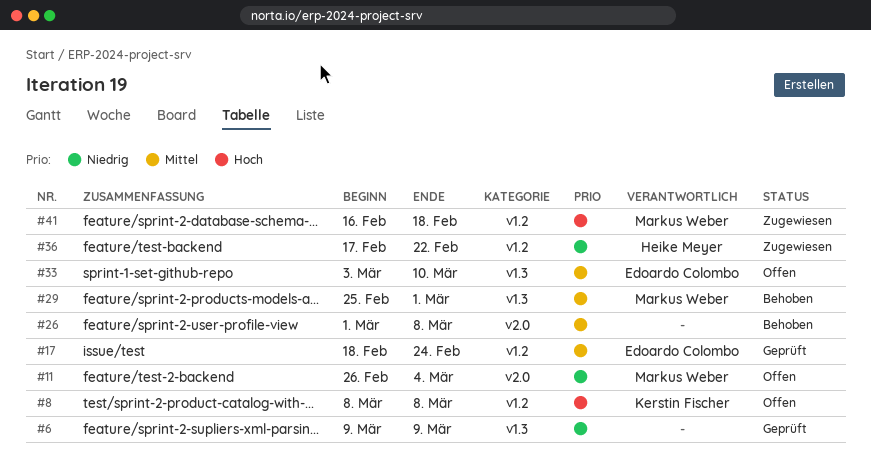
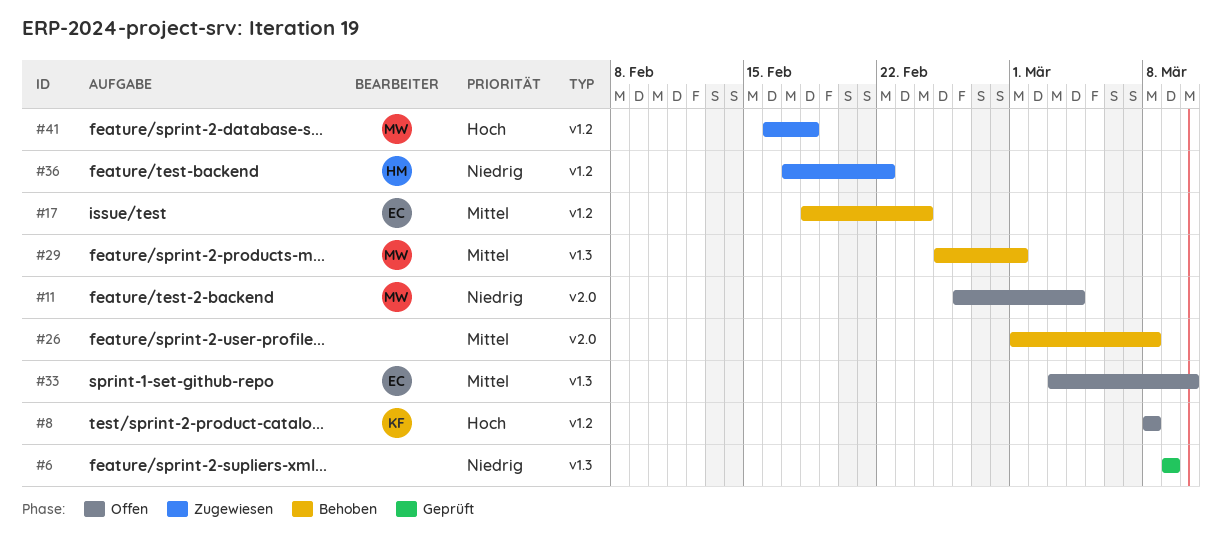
#17, status: Geprüft -> Behoben

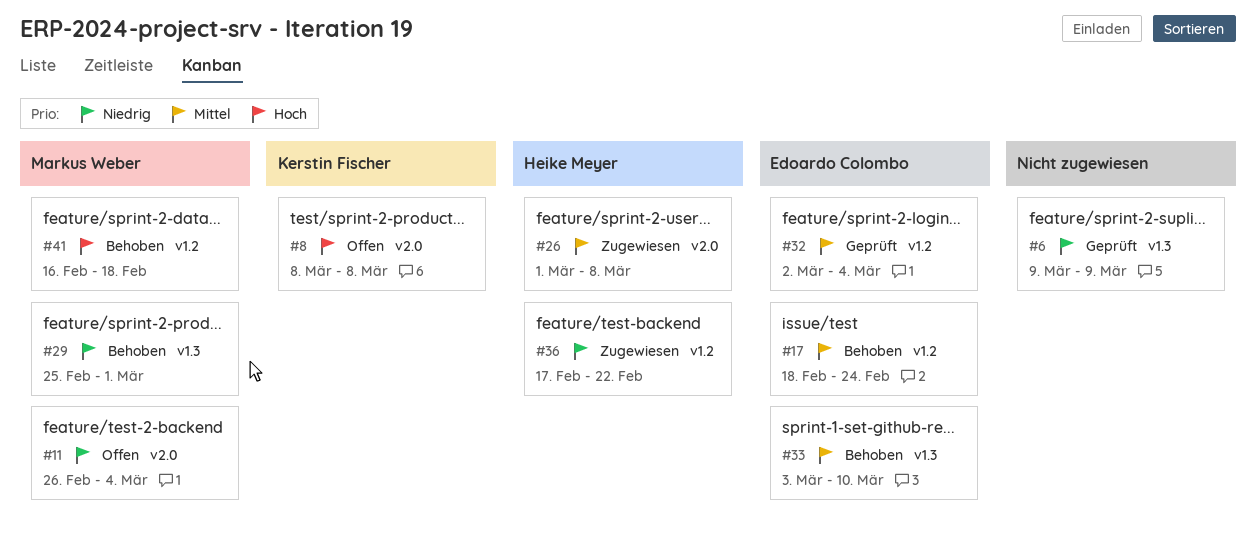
#8, label: v1.2 -> v2.0
#26, status: Behoben -> Zugewiesen
#26, owner: none -> Heike Meyer
#29, priority: Mittel -> Niedrig
#32: none -> present
#33, status: Offen -> Behoben
#41, status: Zugewiesen -> Behoben

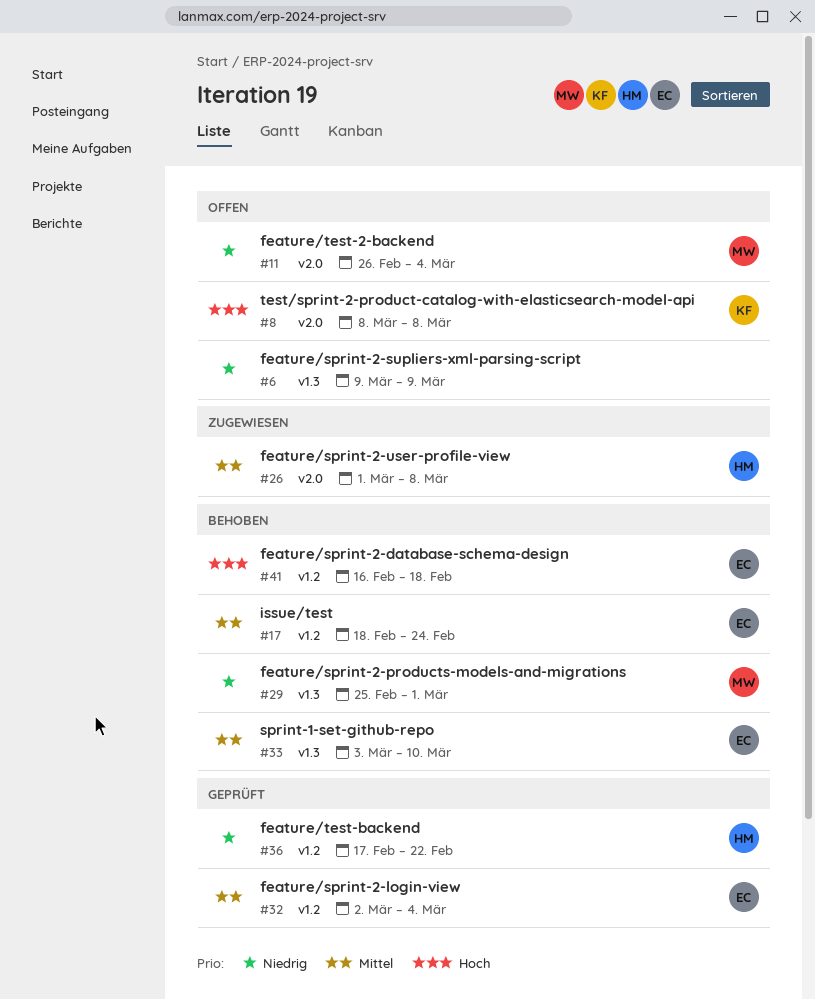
#6, status: Geprüft -> Offen
#36, status: Zugewiesen -> Geprüft
#41, owner: Markus Weber -> Edoardo Colombo

